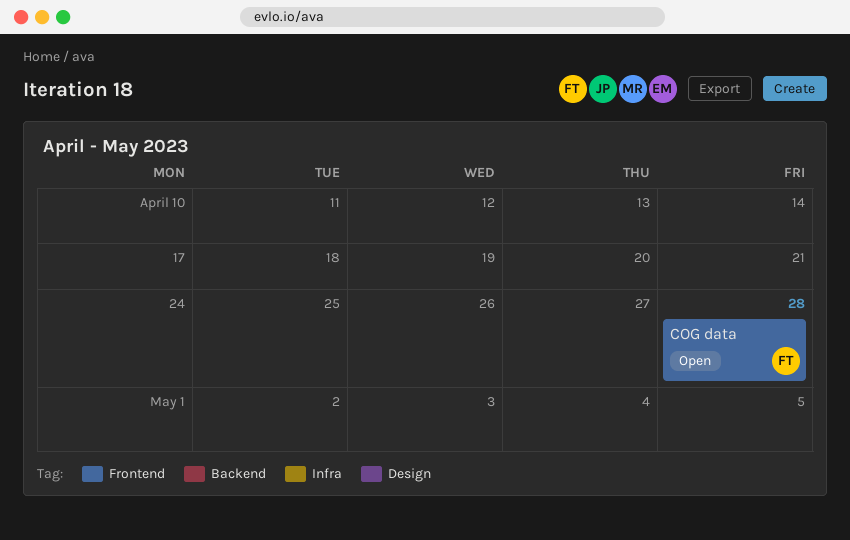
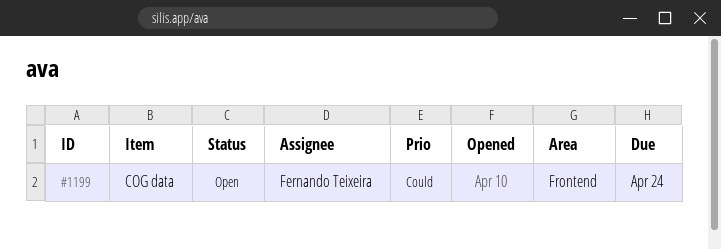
COG data, due: Apr 28 -> Apr 24

